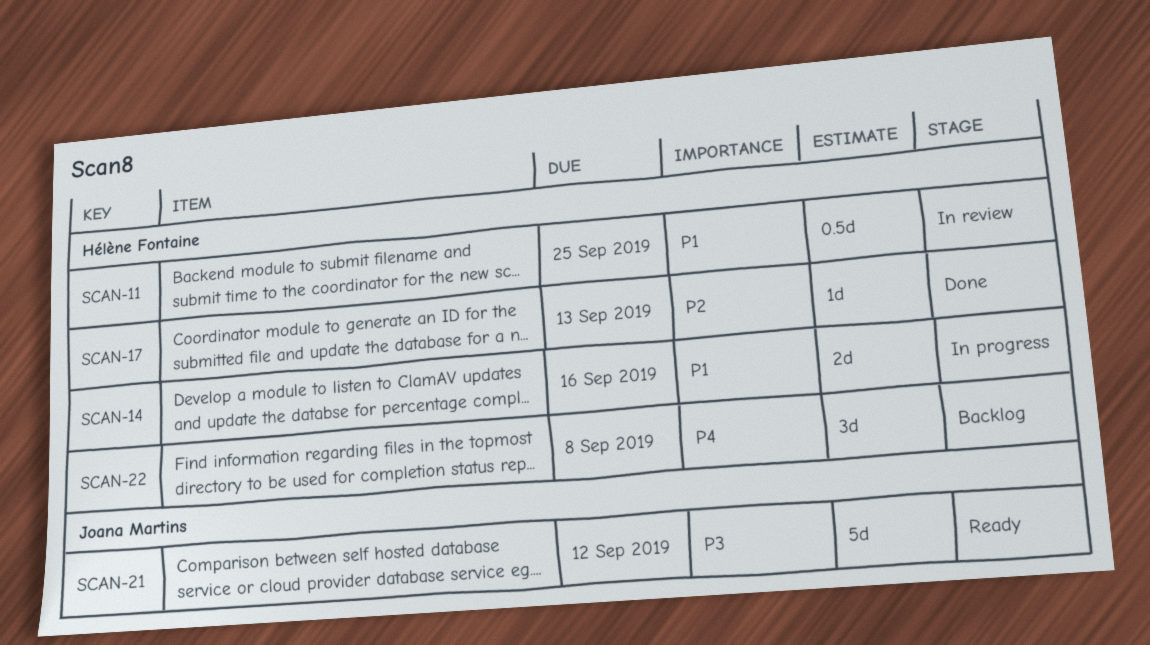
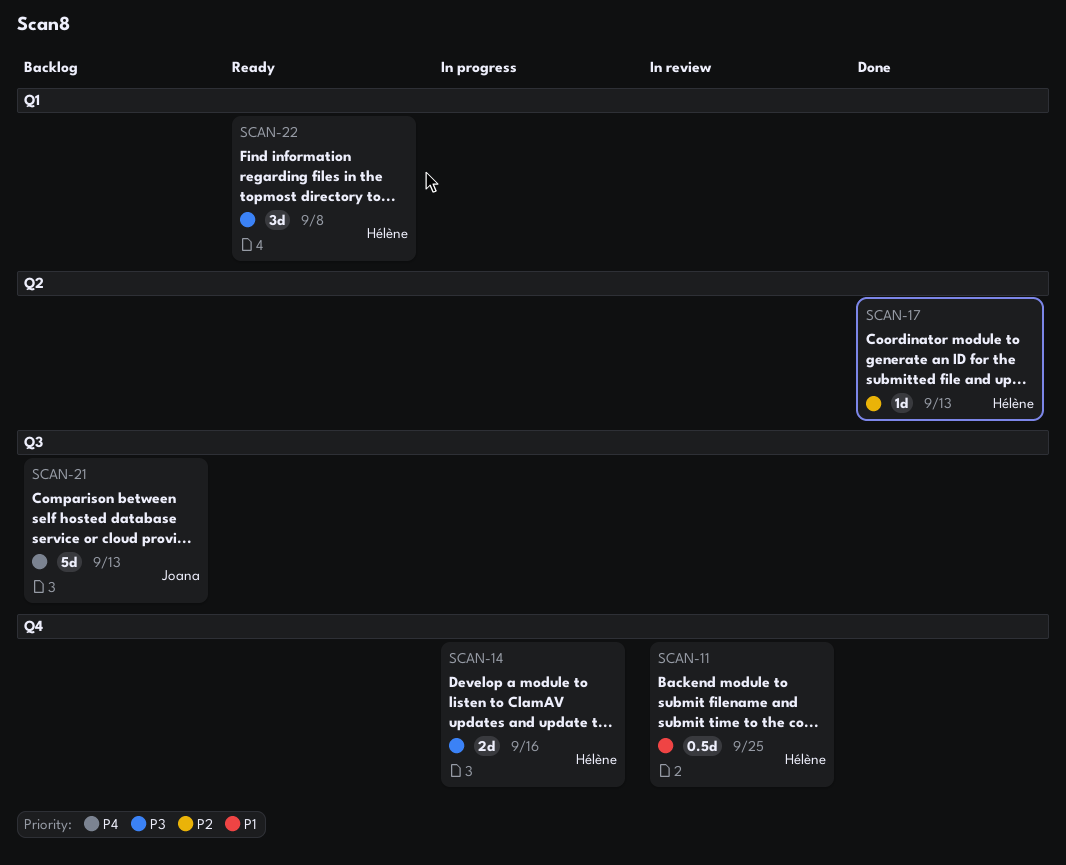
SCAN-14, priority: P1 -> P3
SCAN-21, status: Ready -> Backlog
SCAN-21, priority: P3 -> P4
SCAN-21, due: Sep 12 -> Sep 13
SCAN-22, status: Backlog -> Ready
SCAN-22, priority: P4 -> P3

